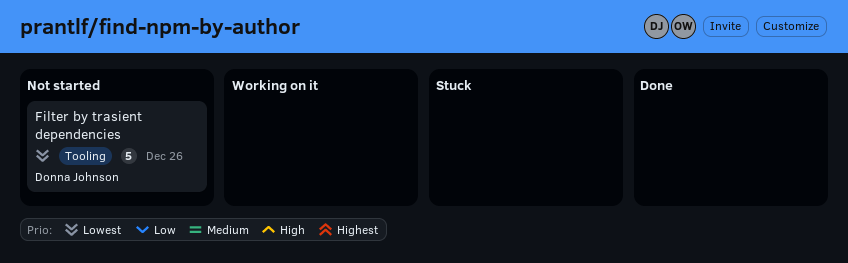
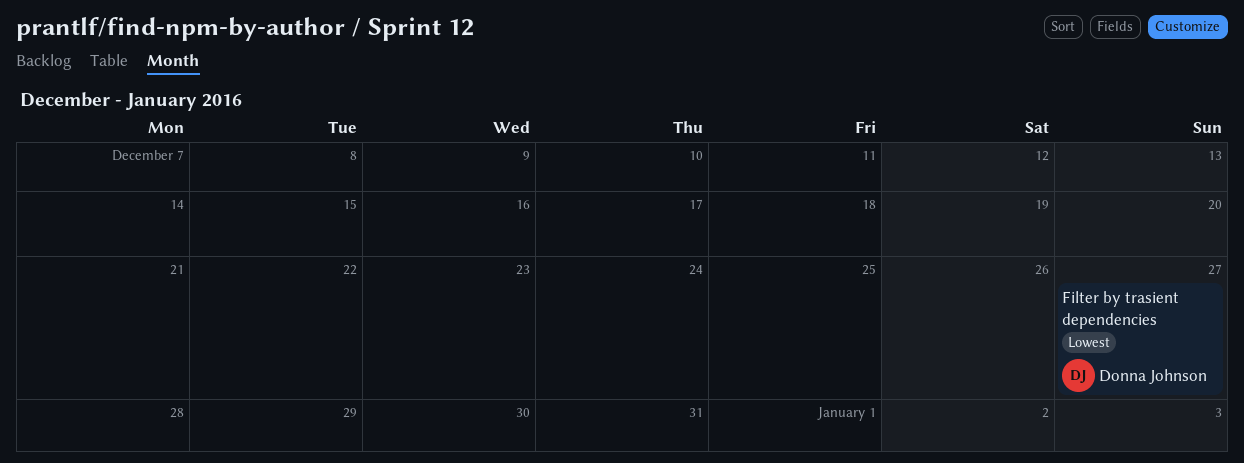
Filter by trasient dependencies, due: Dec 26 -> Dec 27

